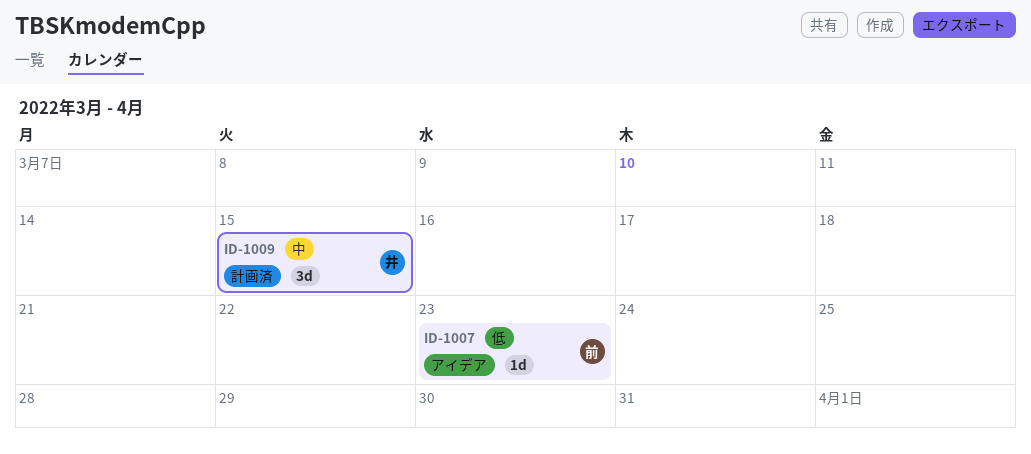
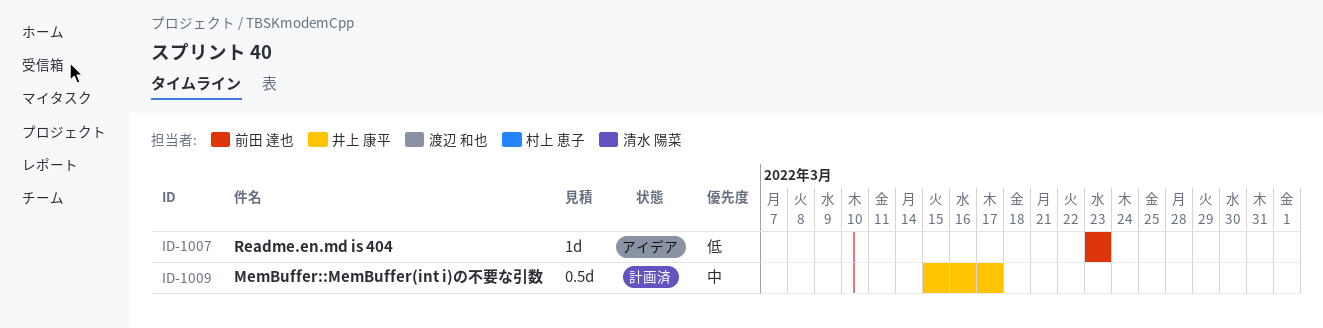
ID-1009, estimate: 3d -> 0.5d
ID-1009, due: Mar 15 -> Mar 17

